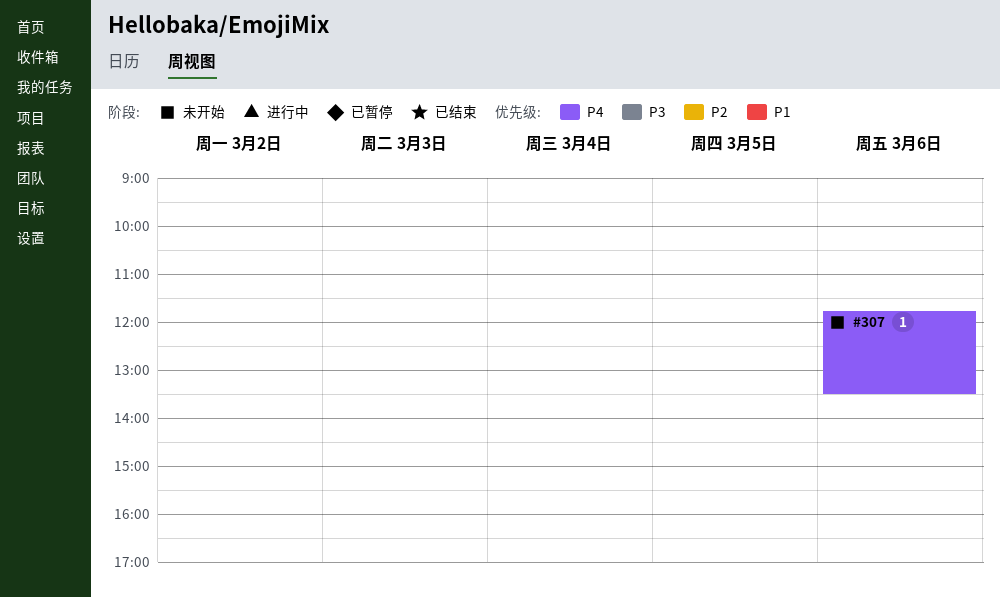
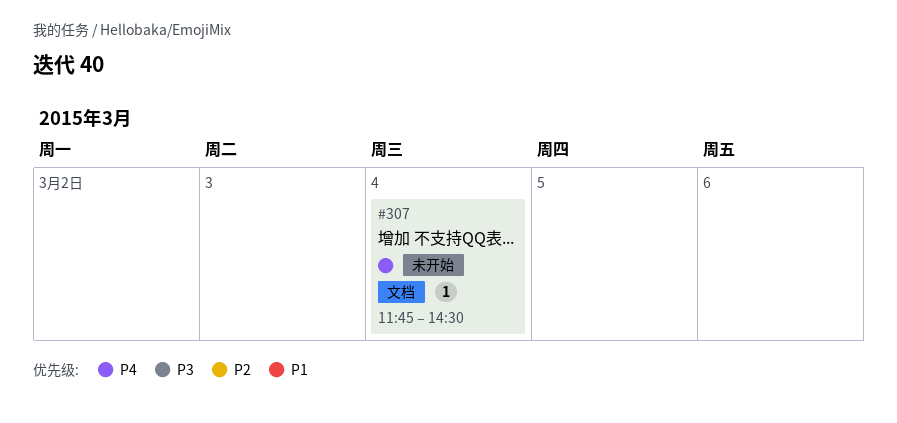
#307, day: Mar 6 -> Mar 4
#307, ends: 13:30 -> 14:30

